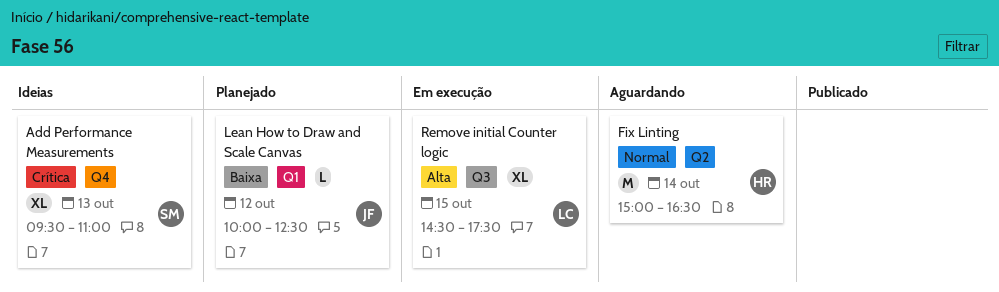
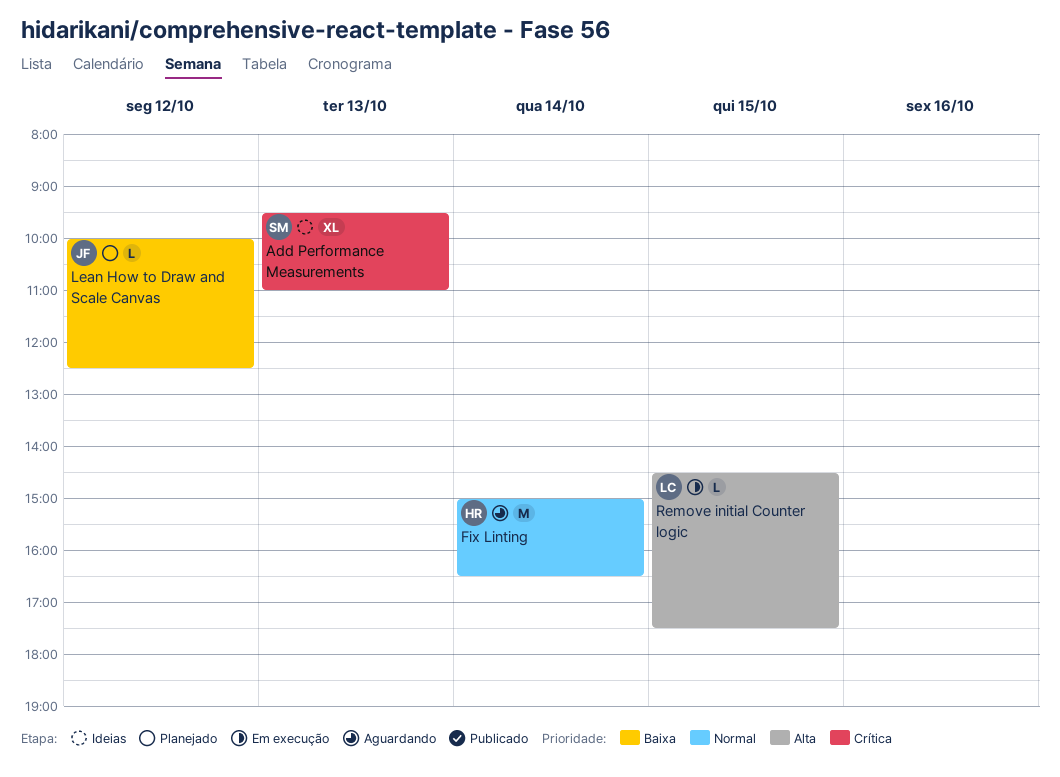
Remove initial Counter logic, estimate: XL -> L

